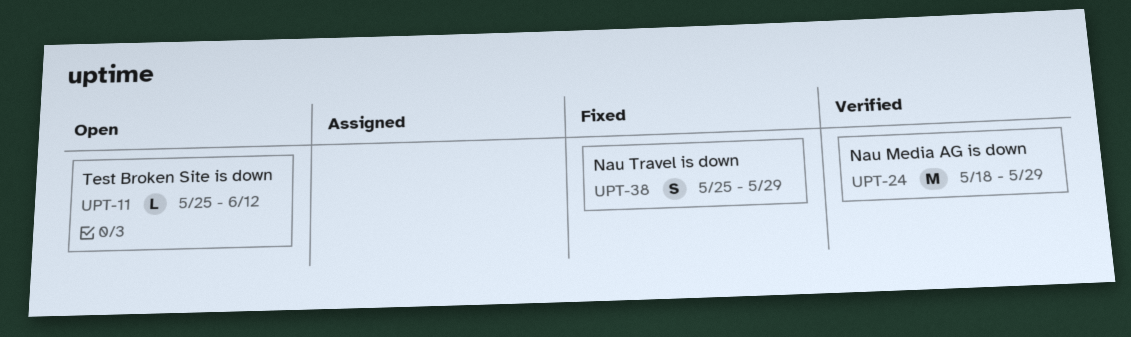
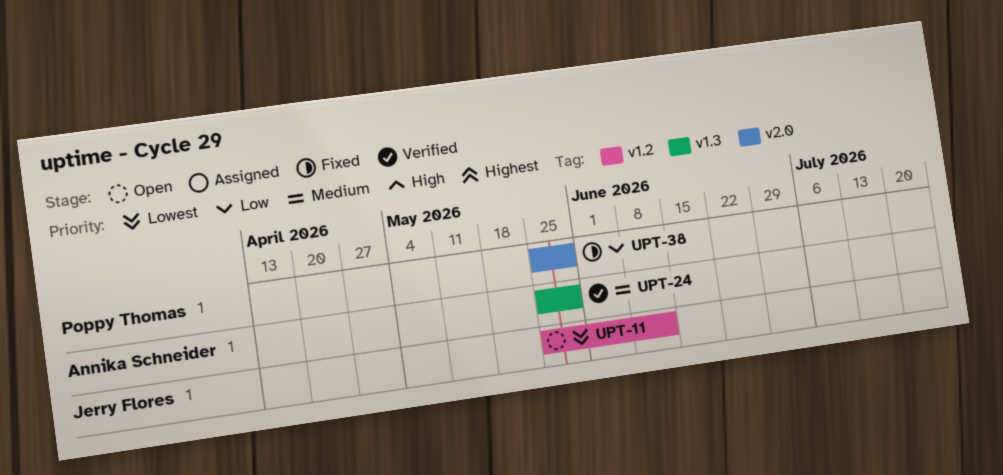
UPT-24, start: May 18 -> May 25

